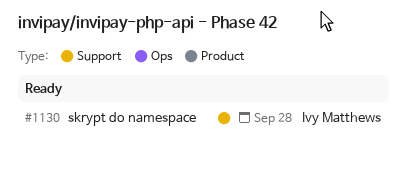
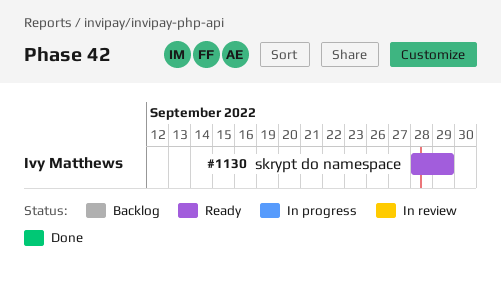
#1130, due: Sep 28 -> Sep 29

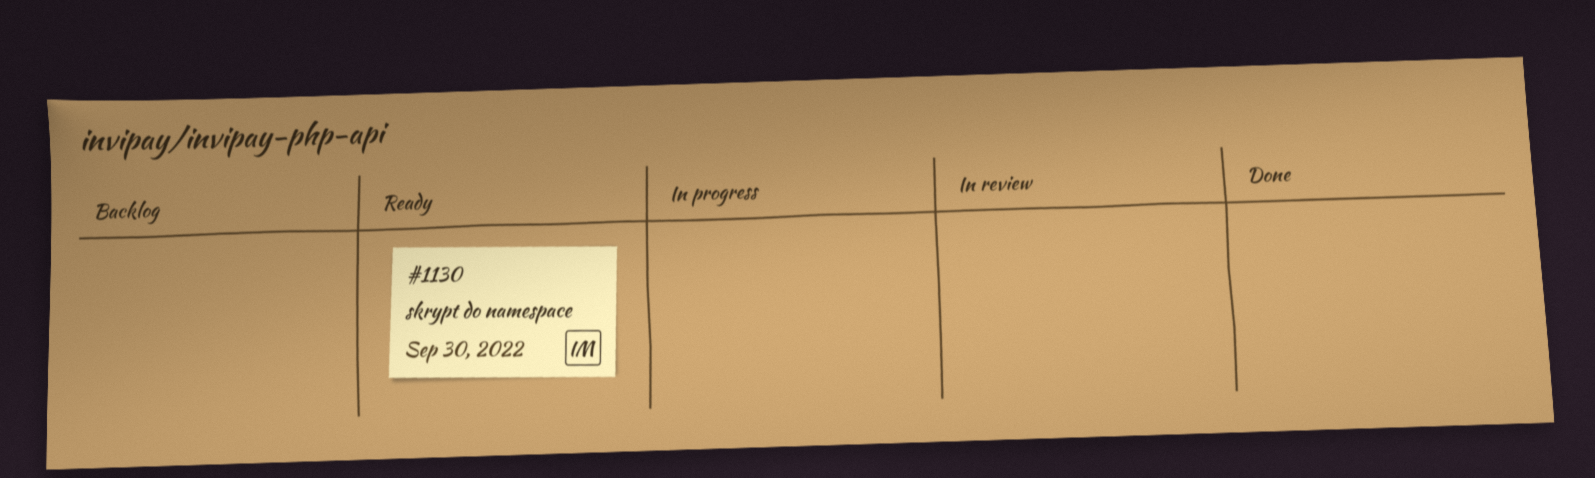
#1130, due: Sep 29 -> Sep 30

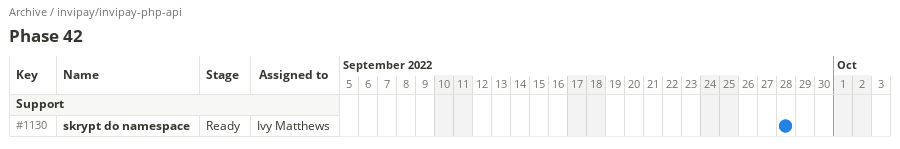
#1130, due: Sep 30 -> Sep 28

